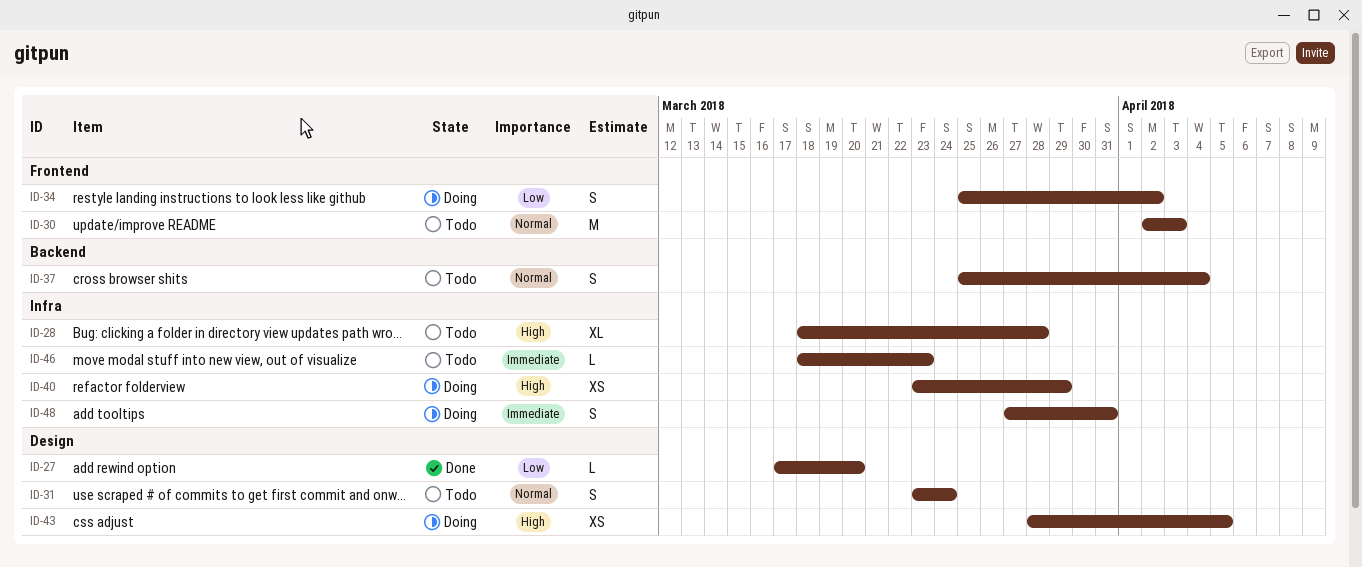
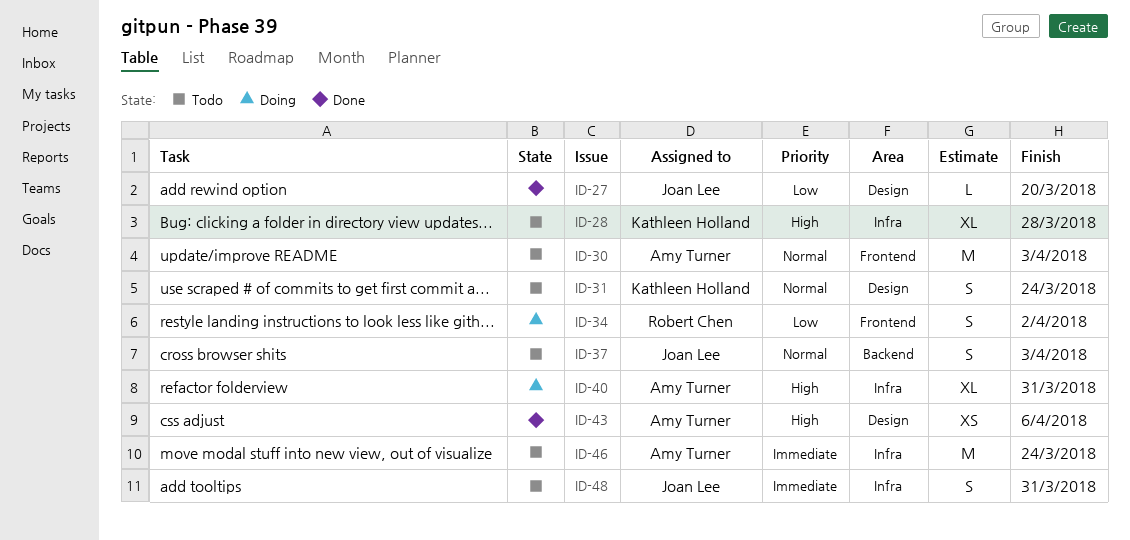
ID-37, due: Apr 4 -> Apr 3
ID-40, estimate: XS -> XL
ID-40, due: Mar 29 -> Mar 31
ID-43, status: Doing -> Done
ID-43, due: Apr 5 -> Apr 6
ID-46, estimate: L -> M
ID-46, due: Mar 23 -> Mar 24
ID-48, status: Doing -> Todo

